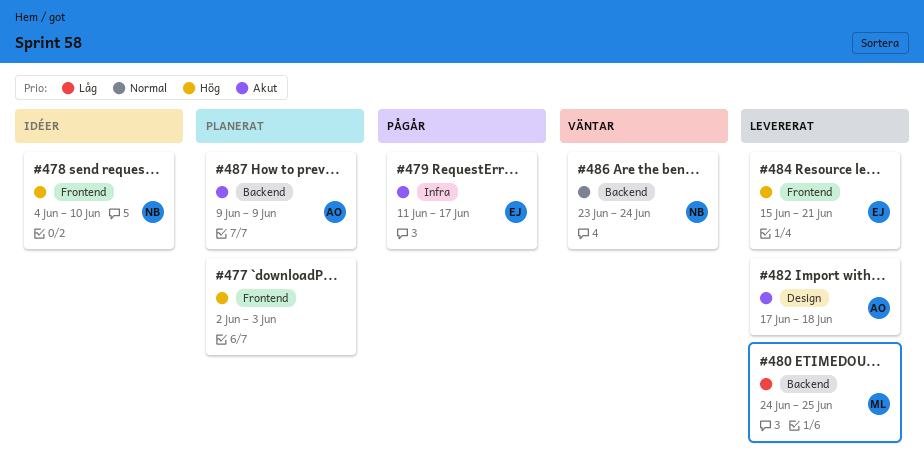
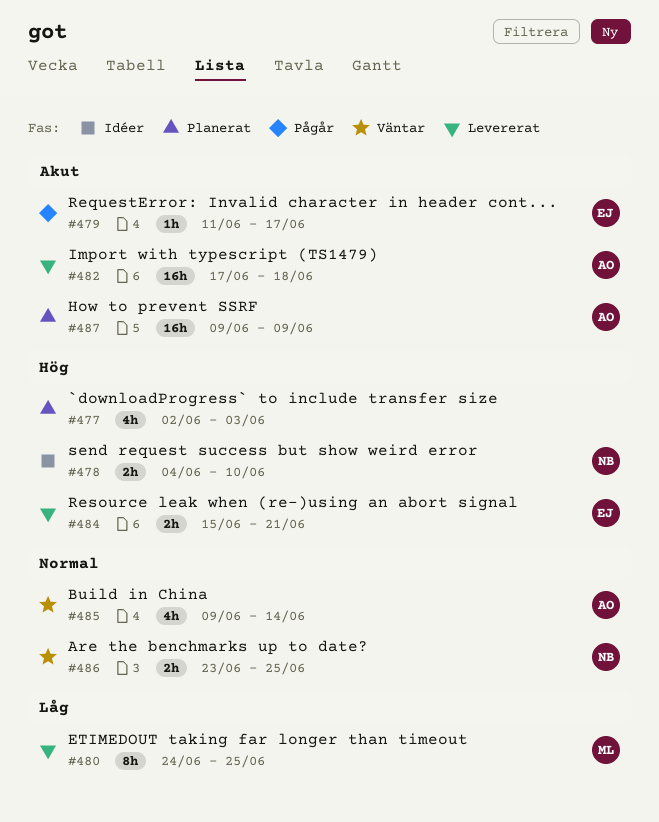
#485: none -> present
#486, due: Jun 24 -> Jun 25

